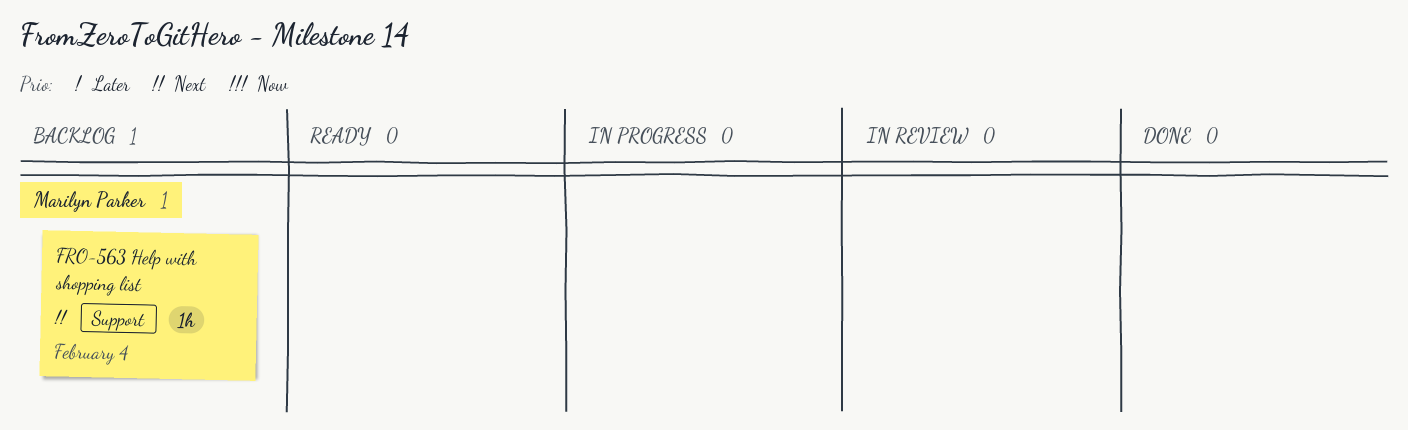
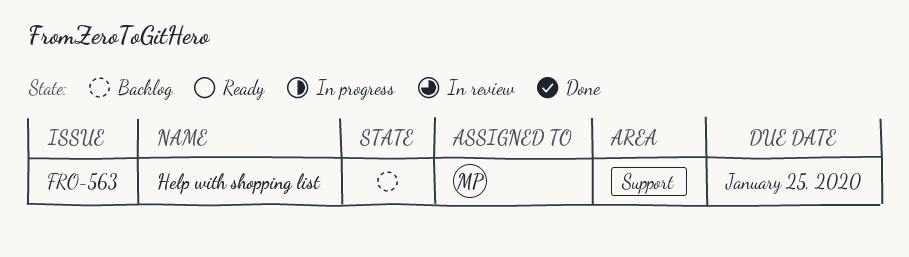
FRO-563, due: Feb 4 -> Jan 25

